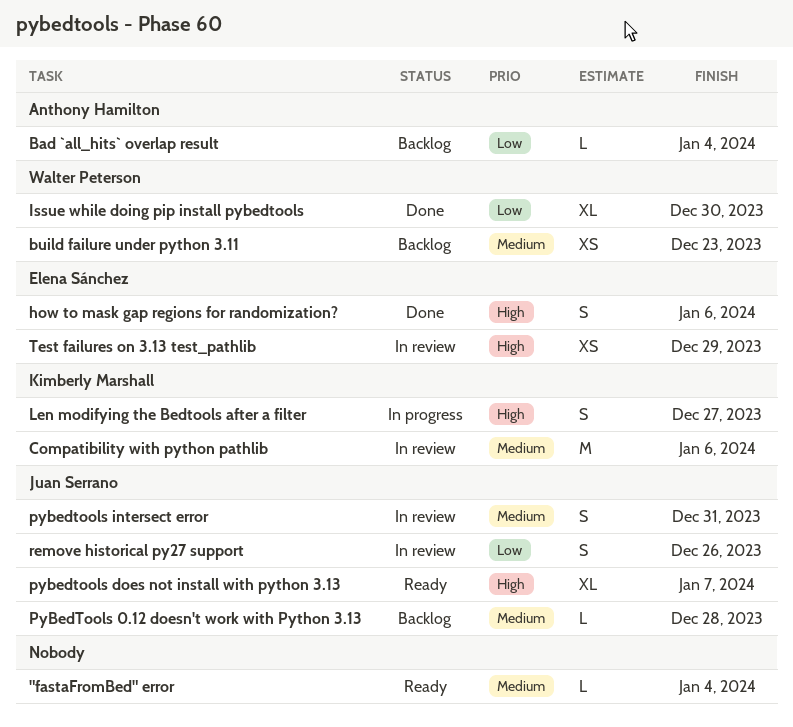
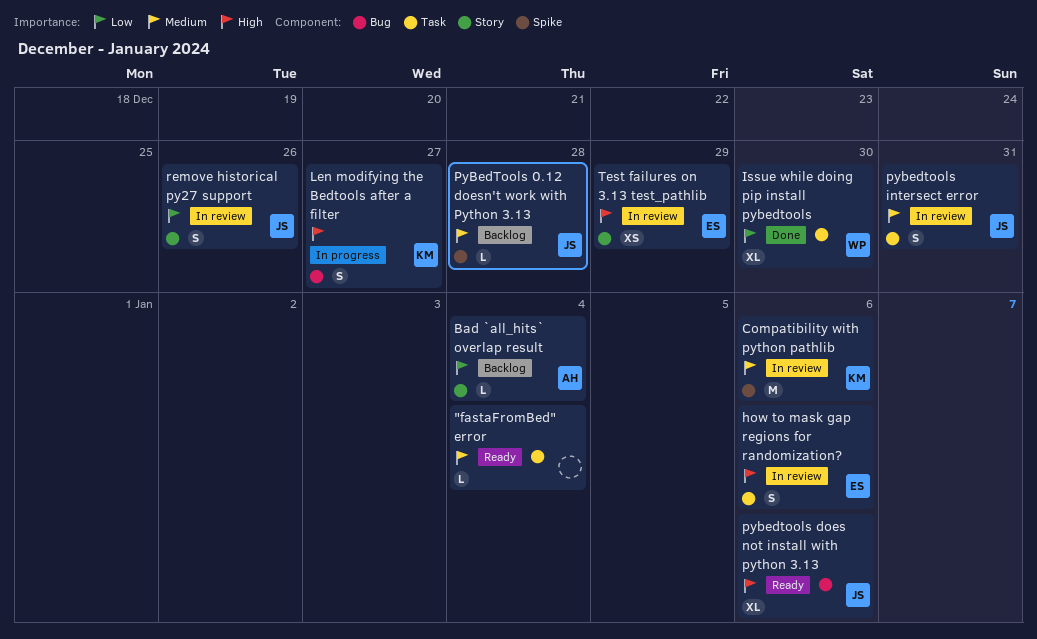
build failure under python 3.11: present -> none
how to mask gap regions for randomization?, status: Done -> In review
pybedtools does not install with python 3.13, due: Jan 7 -> Jan 6

